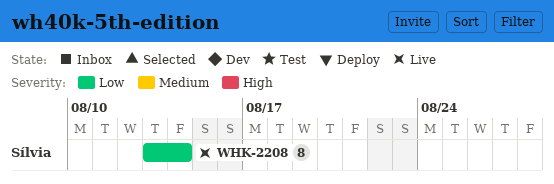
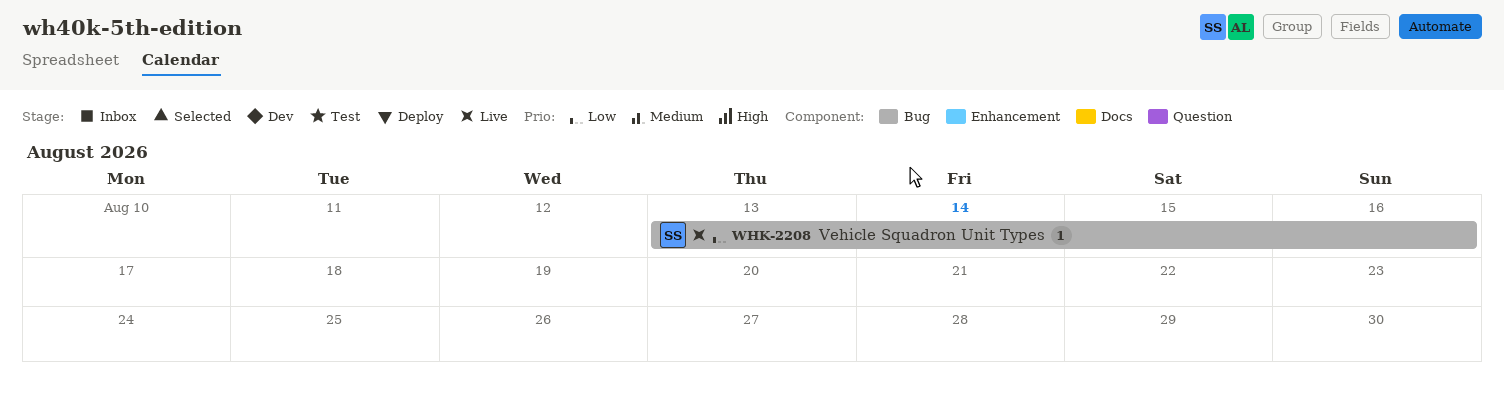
WHK-2208, estimate: 8 -> 1
WHK-2208, due: Aug 14 -> Aug 16

